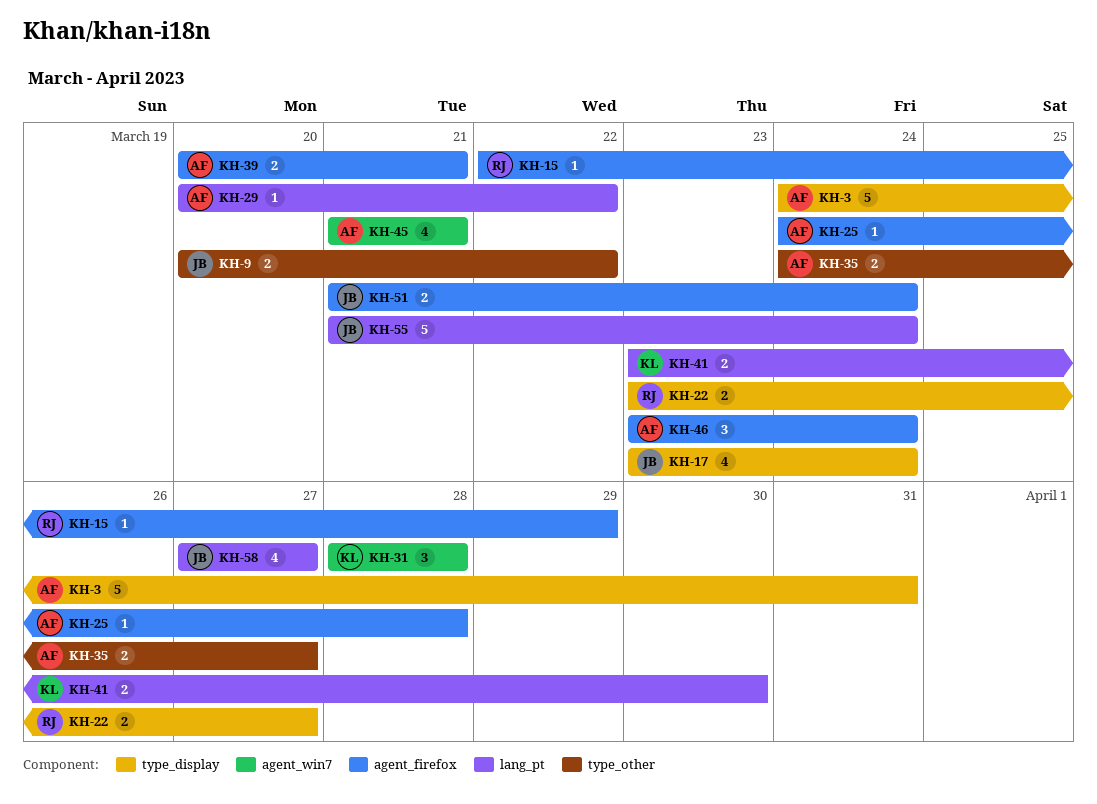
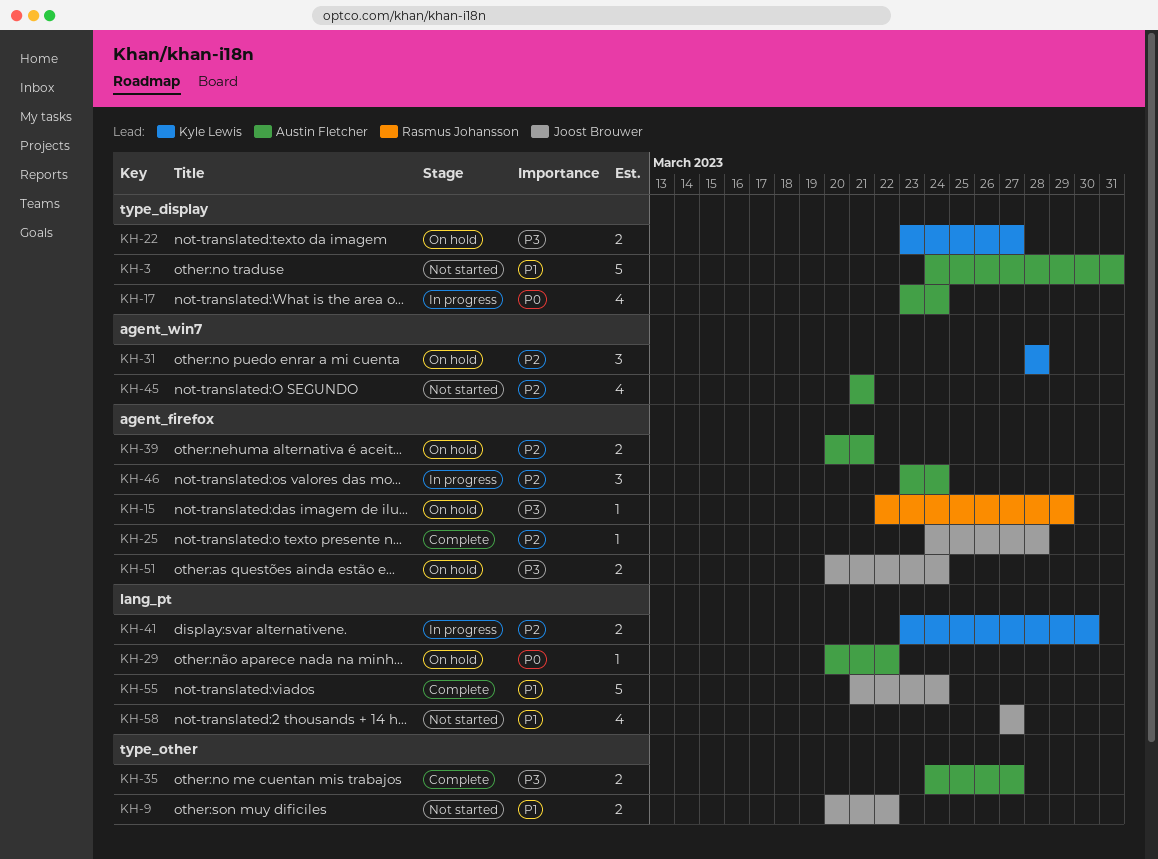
KH-17, owner: Joost Brouwer -> Austin Fletcher
KH-22, owner: Rasmus Johansson -> Kyle Lewis
KH-25, owner: Austin Fletcher -> Joost Brouwer
KH-51, start: Mar 21 -> Mar 20

